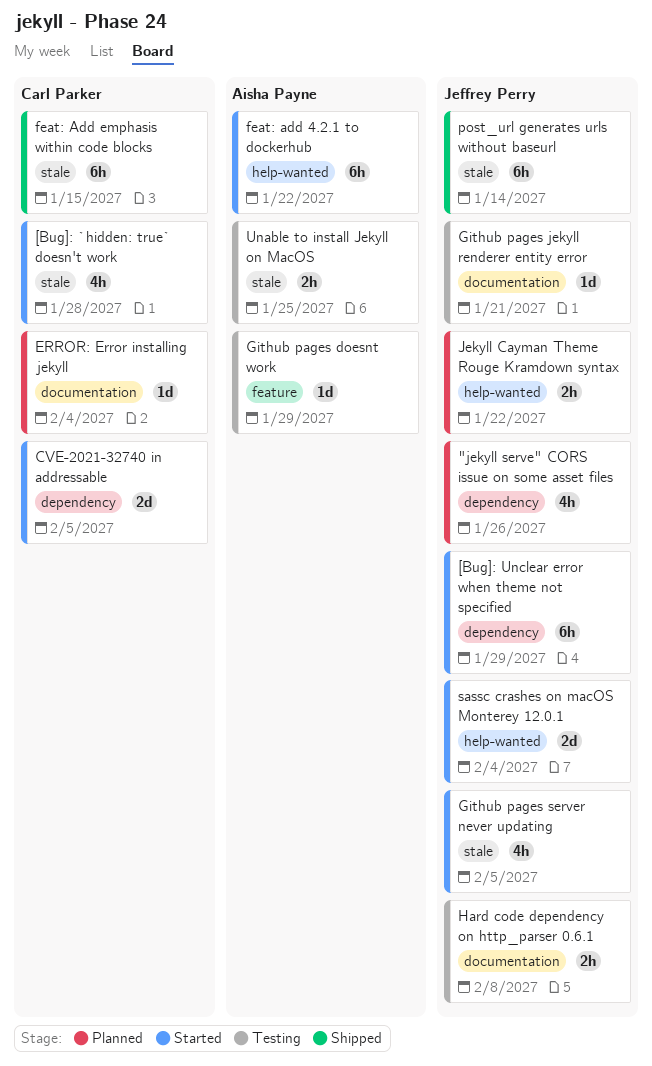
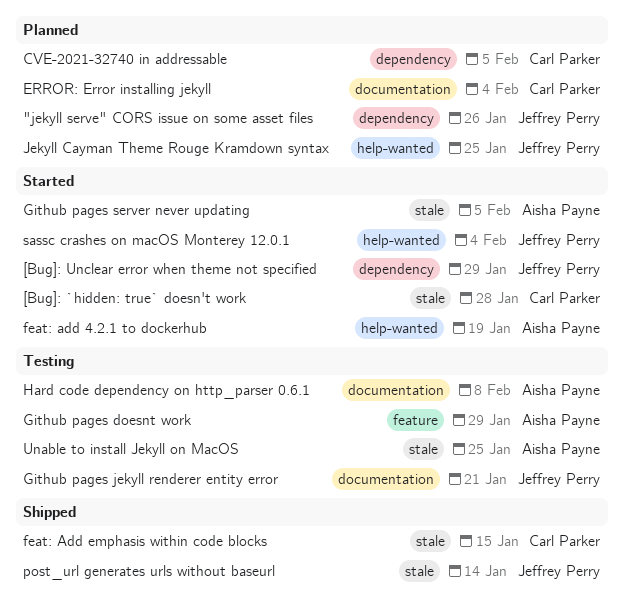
CVE-2021-32740 in addressable, status: Started -> Planned
feat: add 4.2.1 to dockerhub, due: Jan 22 -> Jan 19
Github pages server never updating, owner: Jeffrey Perry -> Aisha Payne
Hard code dependency on http_parser 0.6.1, owner: Jeffrey Perry -> Aisha Payne
Jekyll Cayman Theme Rouge Kramdown syntax, due: Jan 22 -> Jan 25

